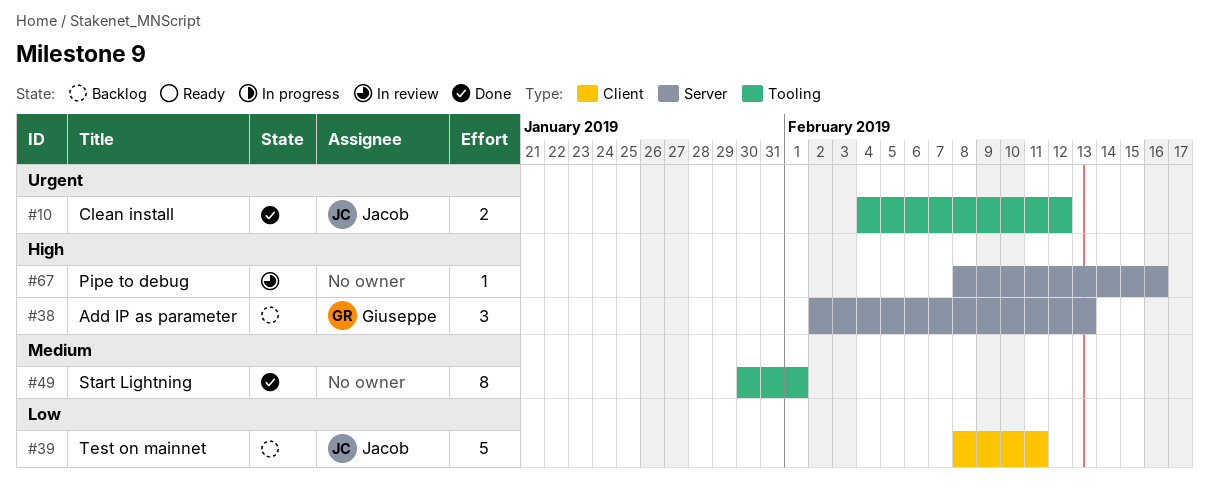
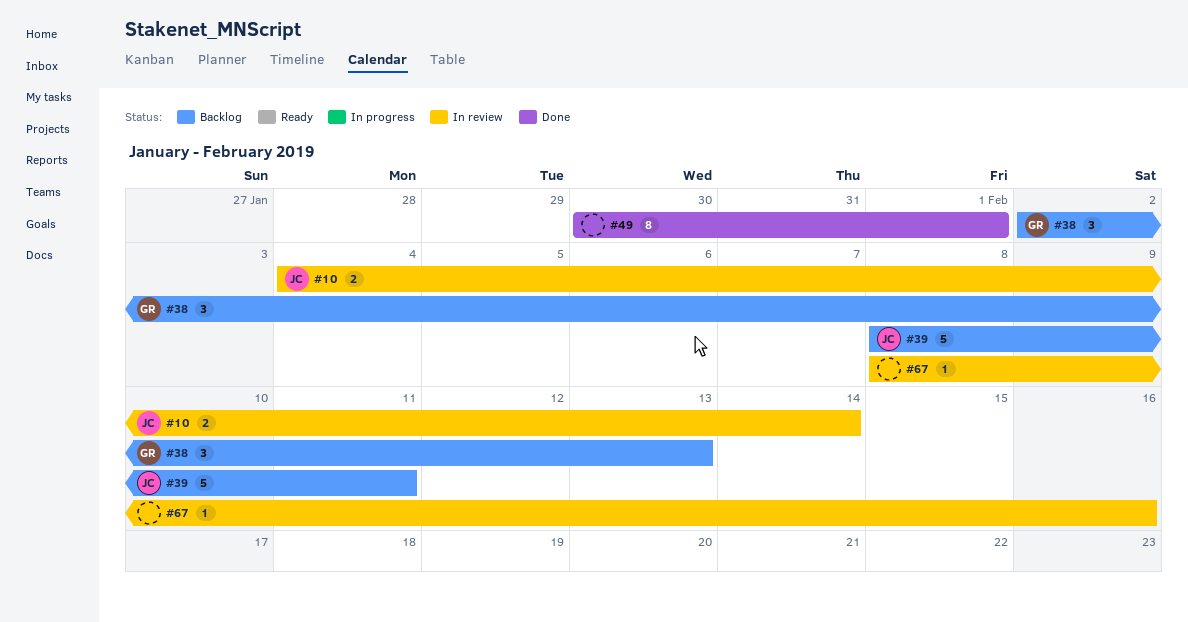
#10, status: Done -> In review
#10, due: Feb 12 -> Feb 14

